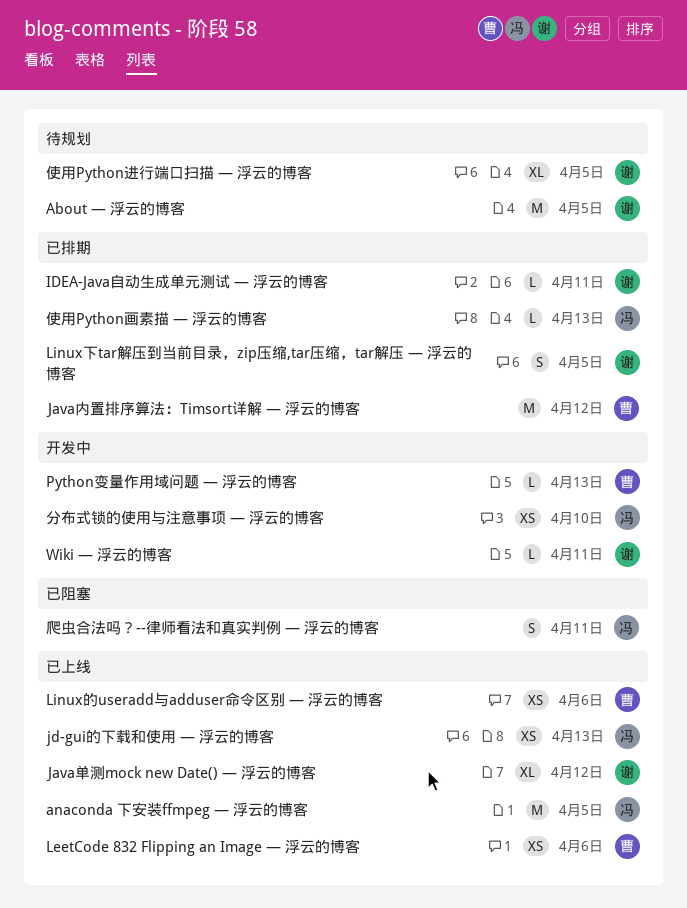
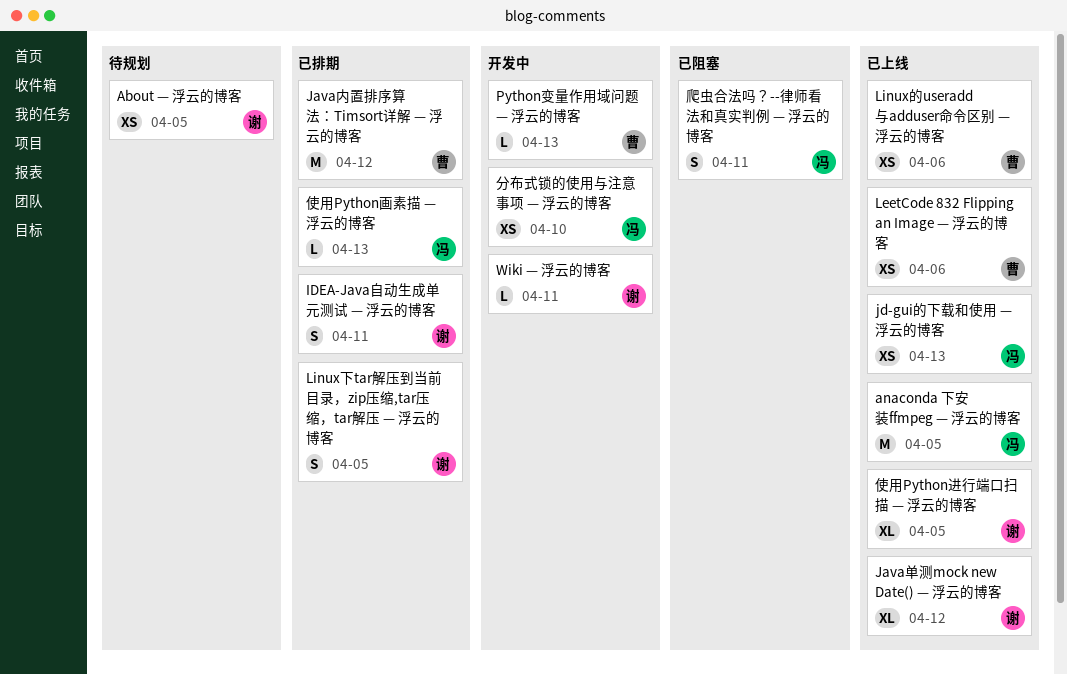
About — 浮云的博客, estimate: M -> XS
IDEA-Java自动生成单元测试 — 浮云的博客, estimate: L -> S
使用Python进行端口扫描 — 浮云的博客, status: 待规划 -> 已上线

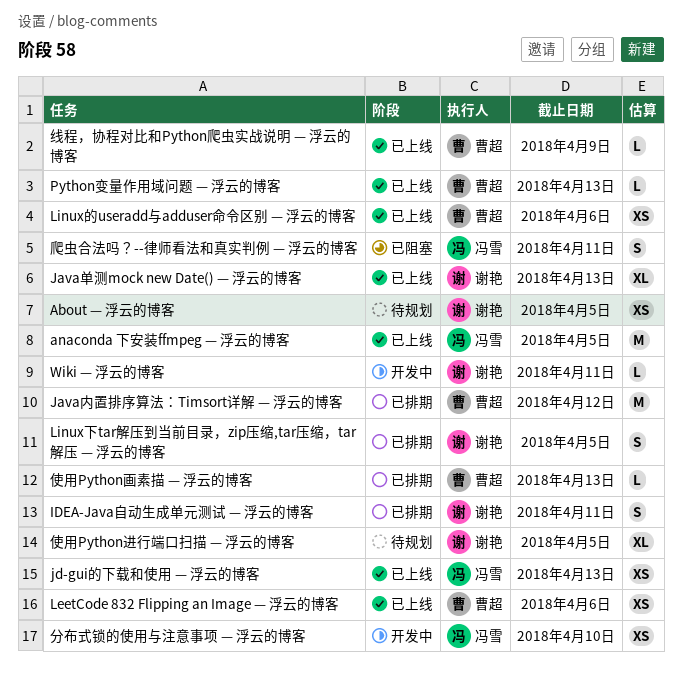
Java单测mock new Date() — 浮云的博客, due: Apr 12 -> Apr 13
Python变量作用域问题 — 浮云的博客, status: 开发中 -> 已上线
使用Python画素描 — 浮云的博客, owner: 冯雪 -> 曹超
使用Python进行端口扫描 — 浮云的博客, status: 已上线 -> 待规划
线程，协程对比和Python爬虫实战说明 — 浮云的博客: none -> present

